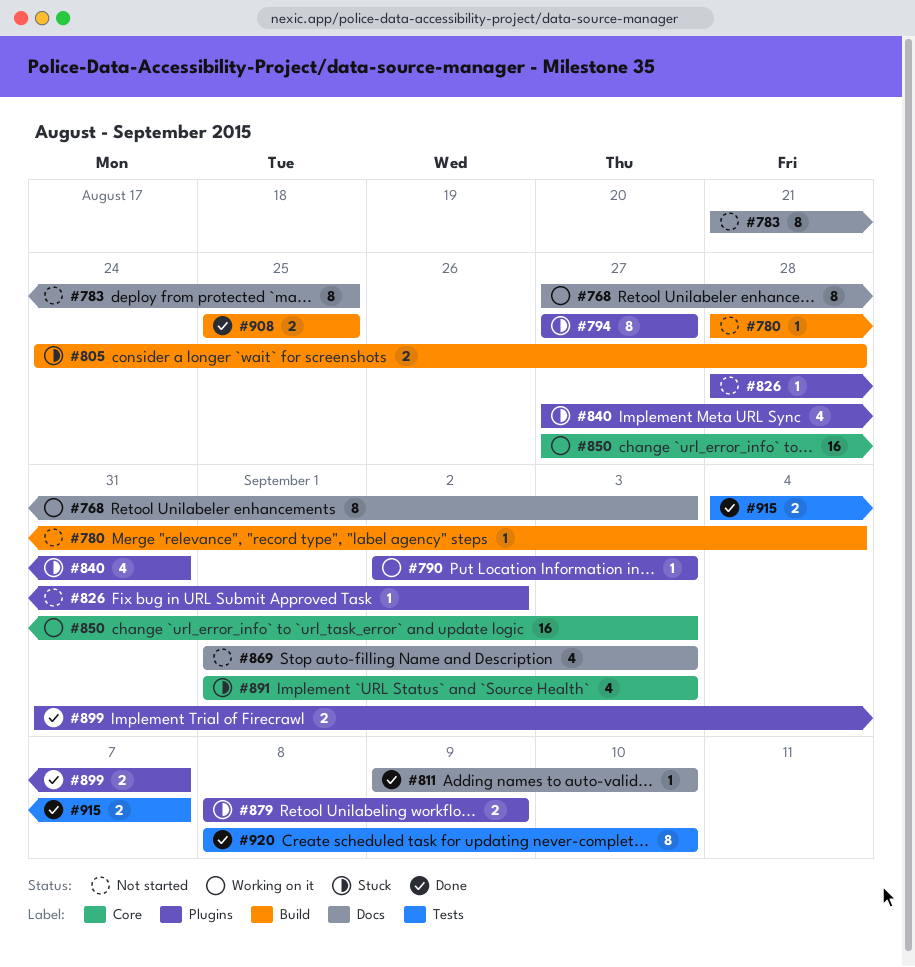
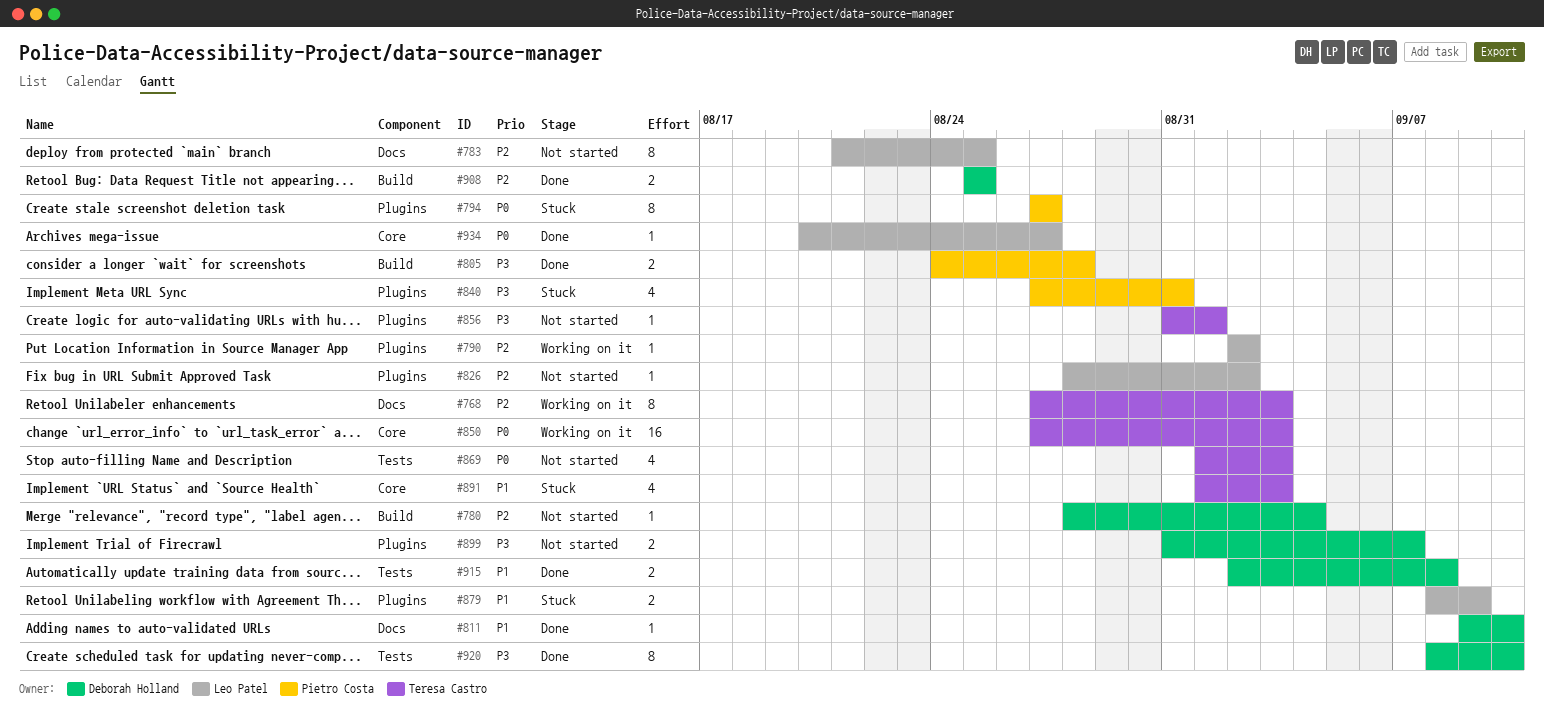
#790, due: Sep 3 -> Sep 2
#805, status: Stuck -> Done
#856: none -> present
#869, label: Docs -> Tests
#899, status: Done -> Not started
#915, start: Sep 4 -> Sep 2
#915, due: Sep 7 -> Sep 8
#934: none -> present

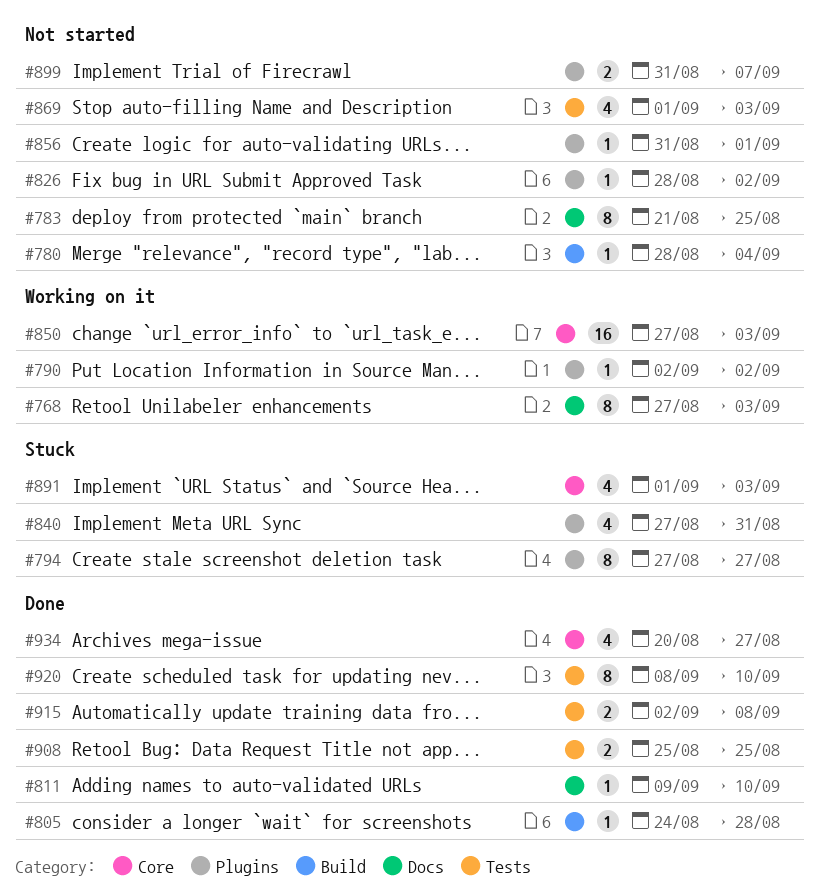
#805, estimate: 2 -> 1
#879: present -> none
#908, label: Build -> Tests
#934, estimate: 1 -> 4

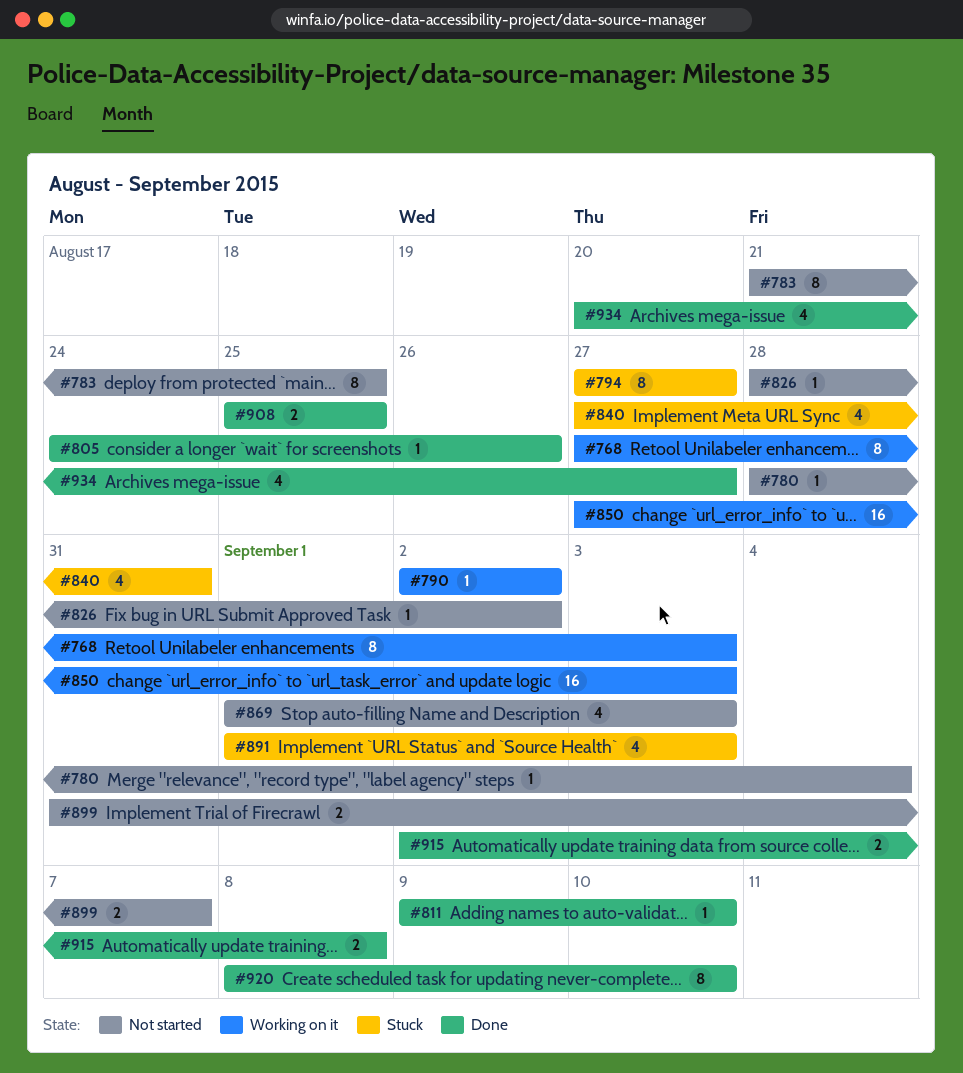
#805, due: Aug 28 -> Aug 26
#856: present -> none

